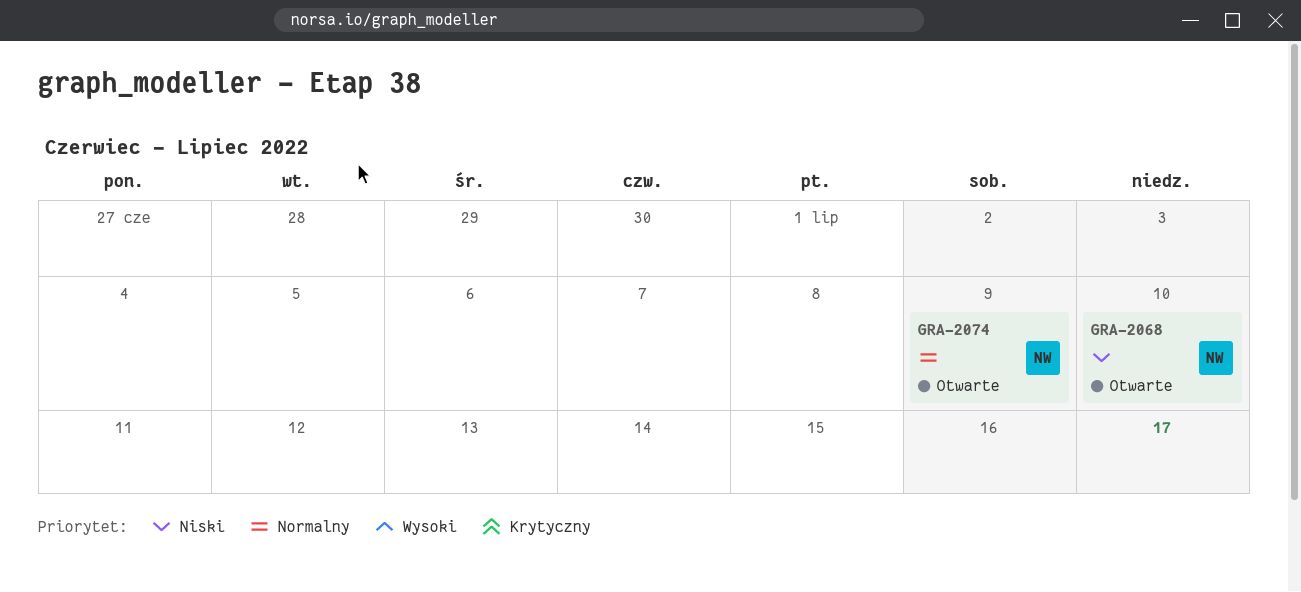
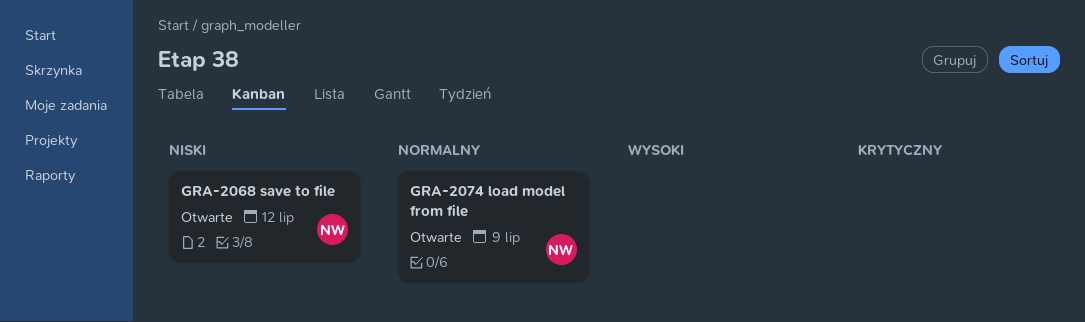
GRA-2068, due: Jul 10 -> Jul 12

